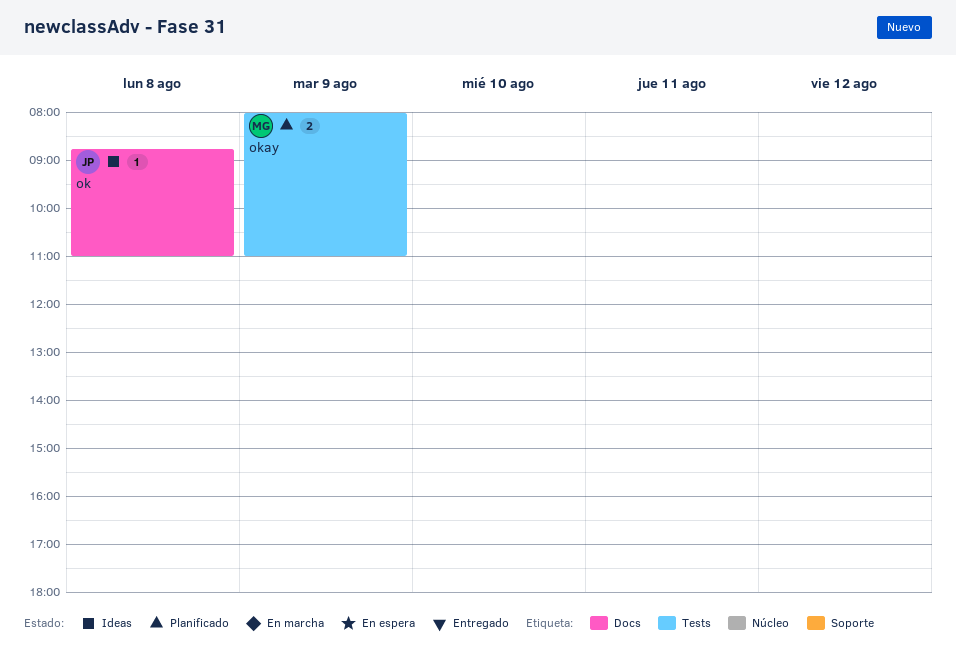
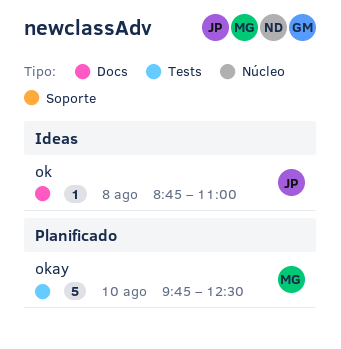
okay, estimate: 2 -> 5
okay, day: Aug 9 -> Aug 10
okay, begins: 08:00 -> 09:45
okay, ends: 11:00 -> 12:30

